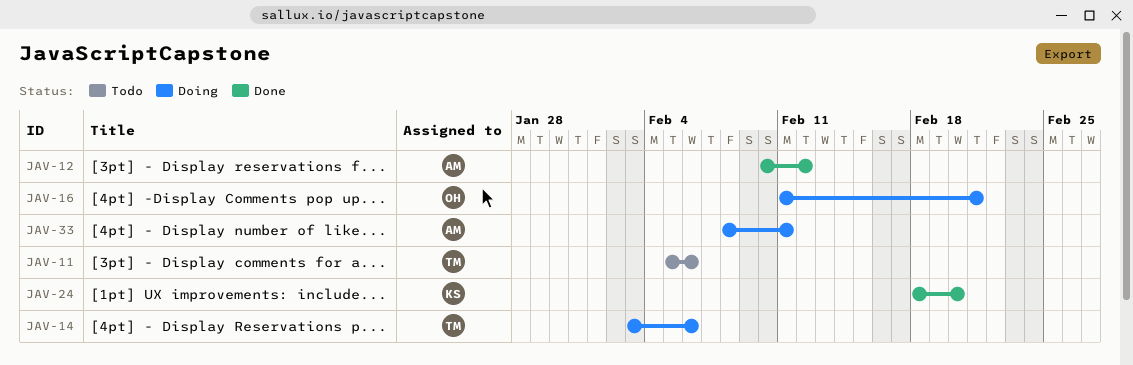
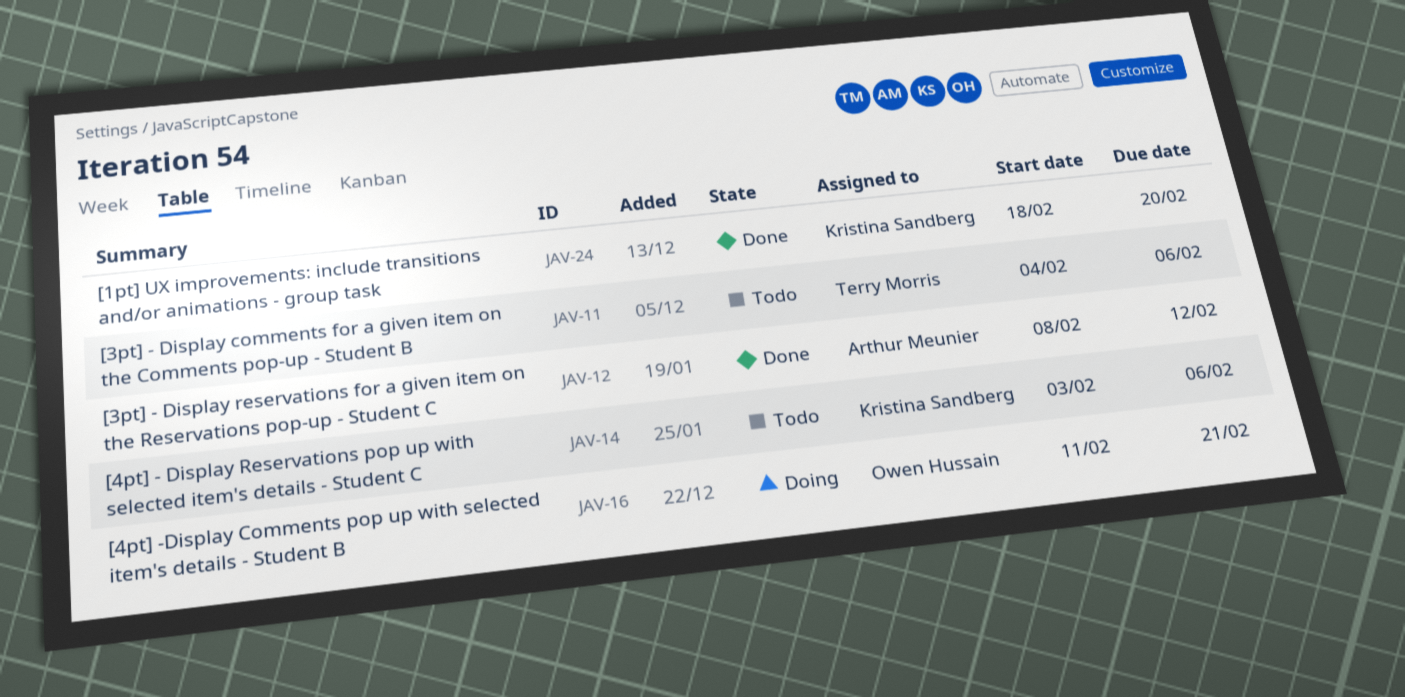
JAV-11, start: Feb 5 -> Feb 4
JAV-12, start: Feb 10 -> Feb 8
JAV-14, status: Doing -> Todo
JAV-14, owner: Terry Morris -> Kristina Sandberg
JAV-33: present -> none

